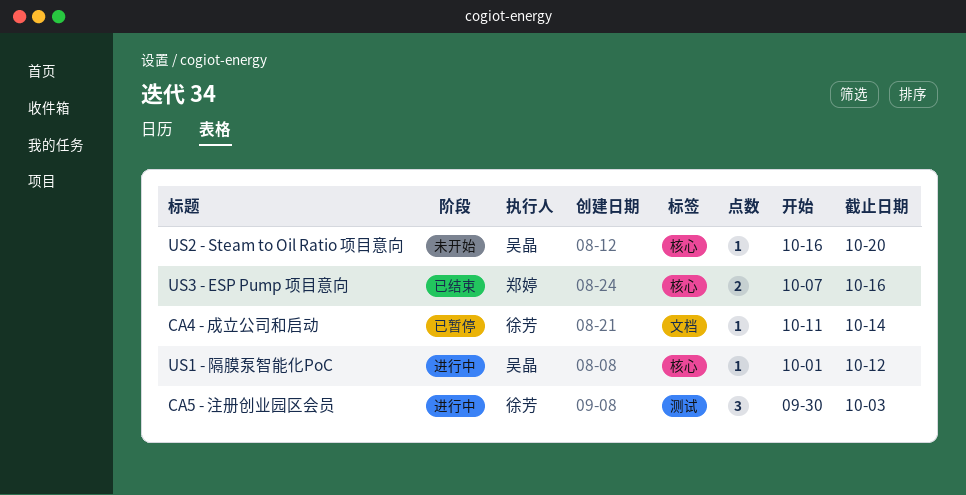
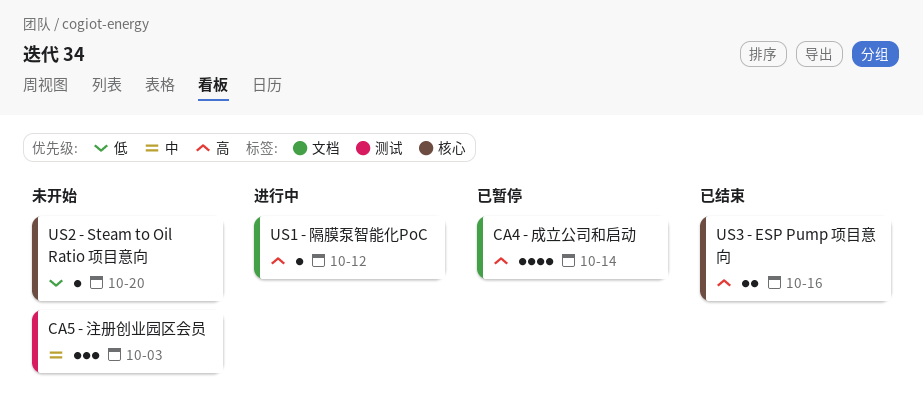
CA4 - 成立公司和启动, estimate: 1 -> 4
CA5 - 注册创业园区会员, status: 进行中 -> 未开始
US1 - 隔膜泵智能化PoC, label: 核心 -> 文档

